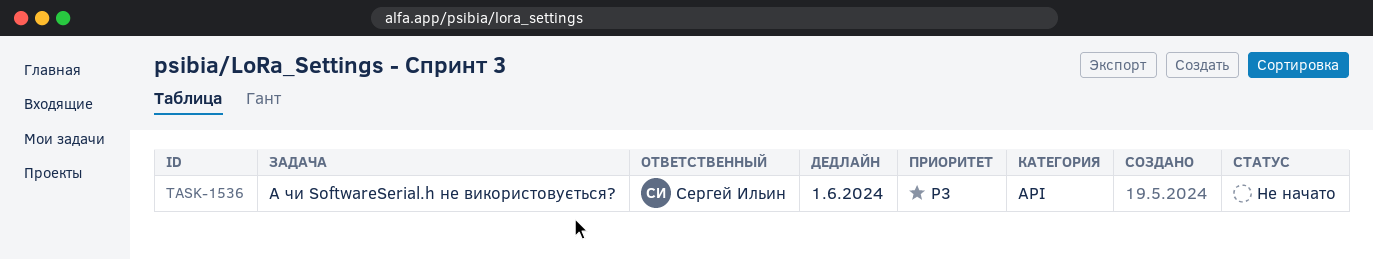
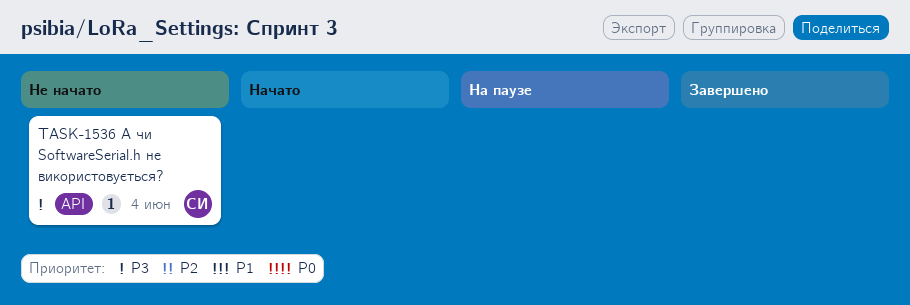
TASK-1536, due: Jun 1 -> Jun 4

